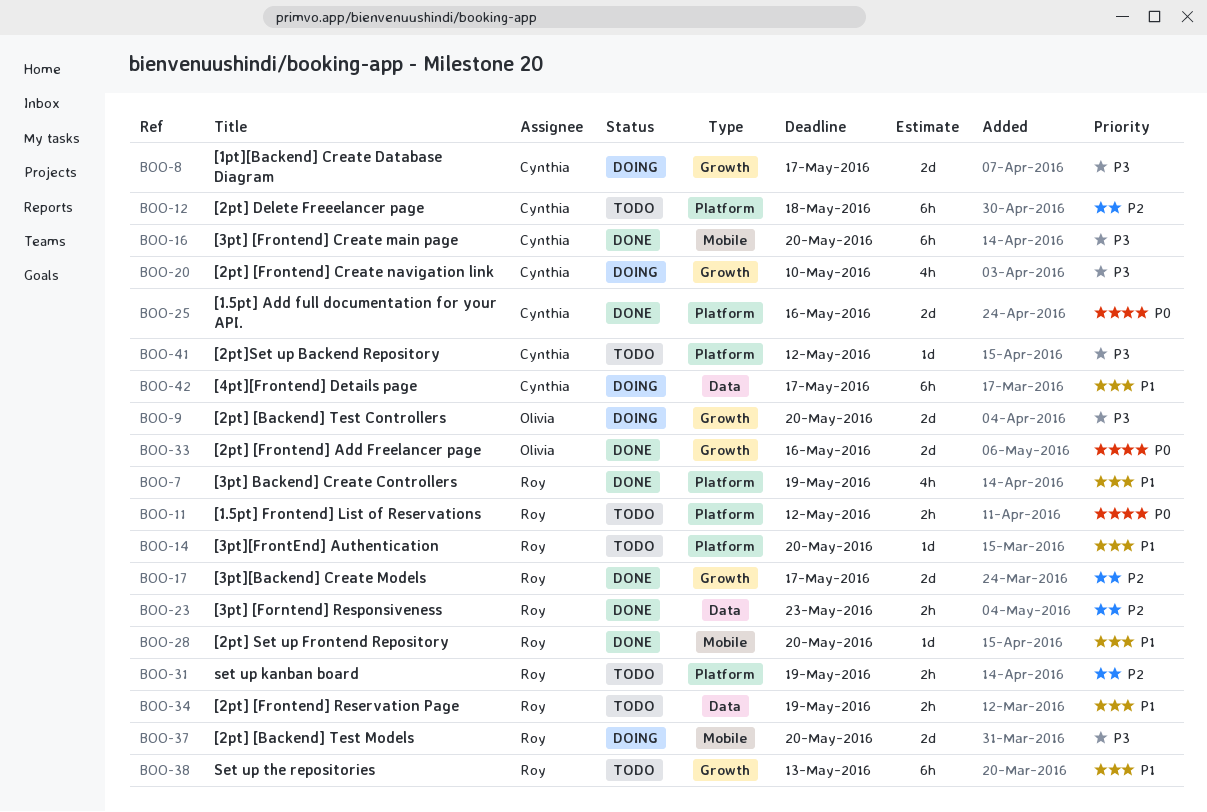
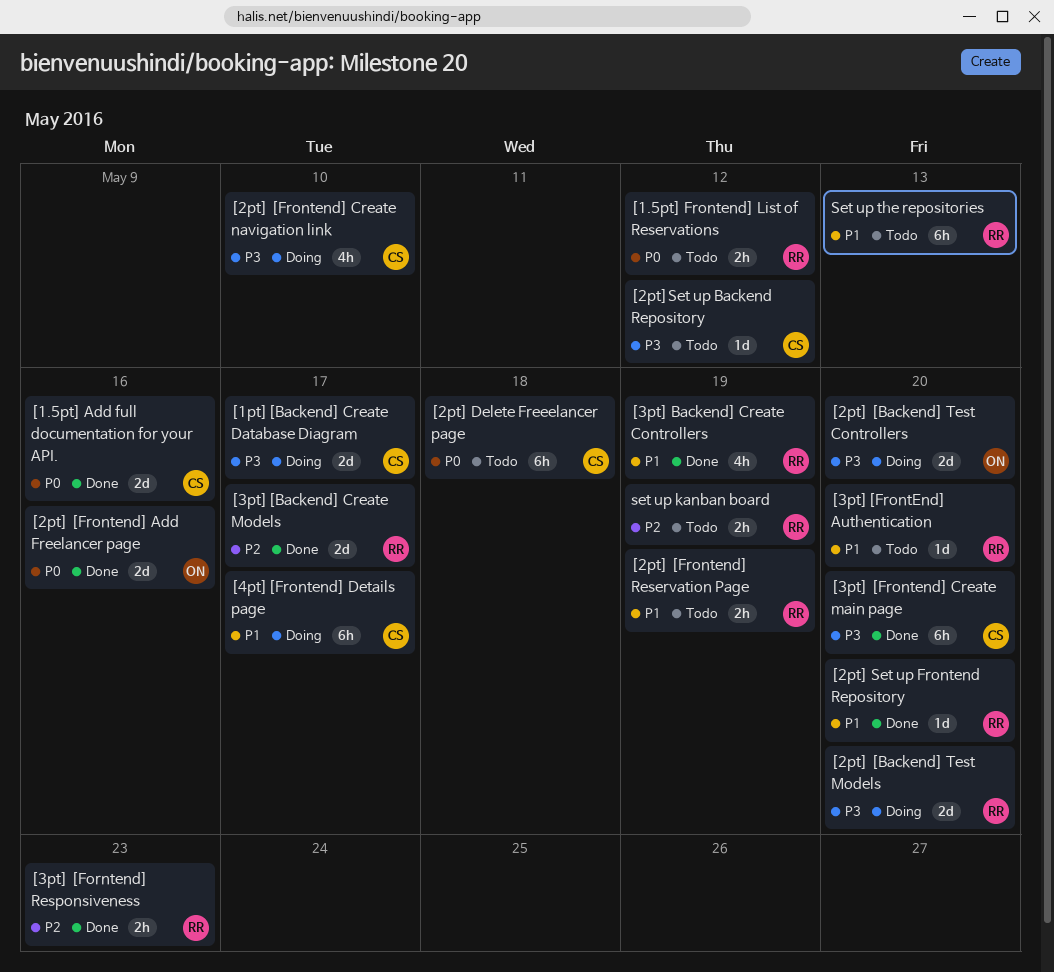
[2pt] Delete Freeelancer page, priority: P2 -> P0

